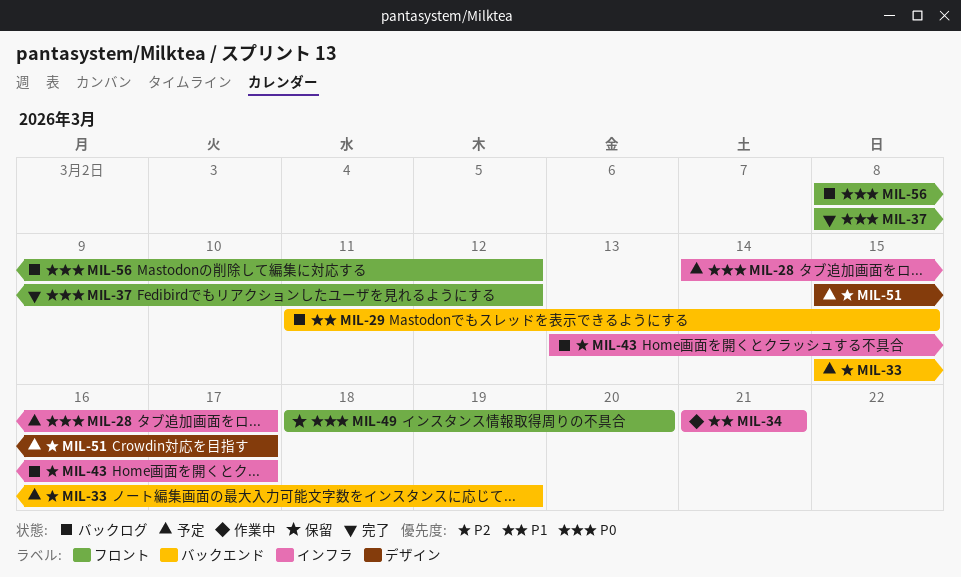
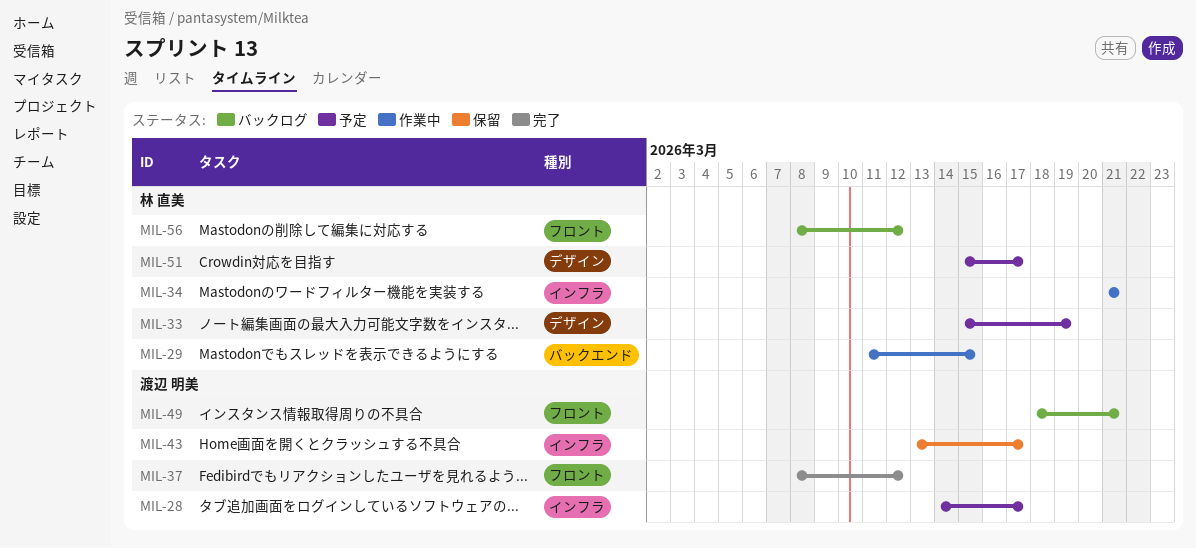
MIL-29, status: バックログ -> 作業中
MIL-33, label: バックエンド -> デザイン
MIL-43, status: バックログ -> 保留
MIL-49, status: 保留 -> バックログ
MIL-49, due: Mar 20 -> Mar 21

